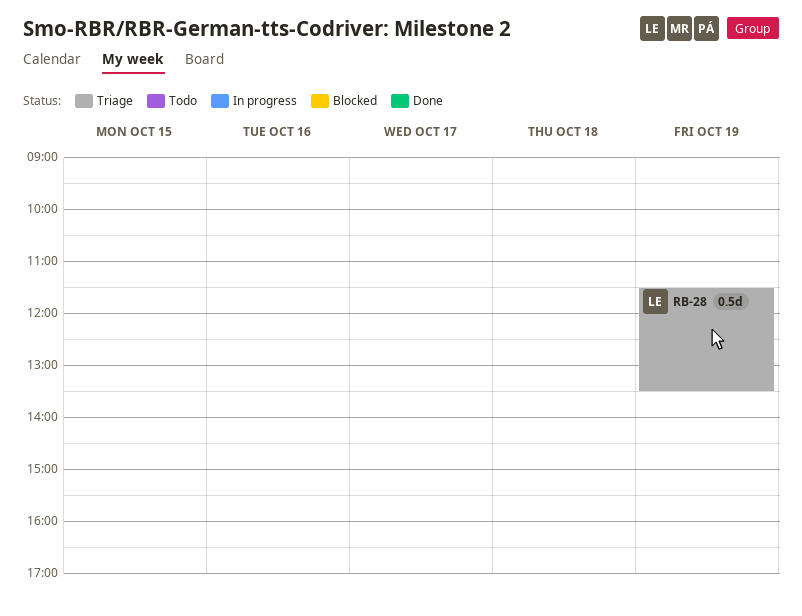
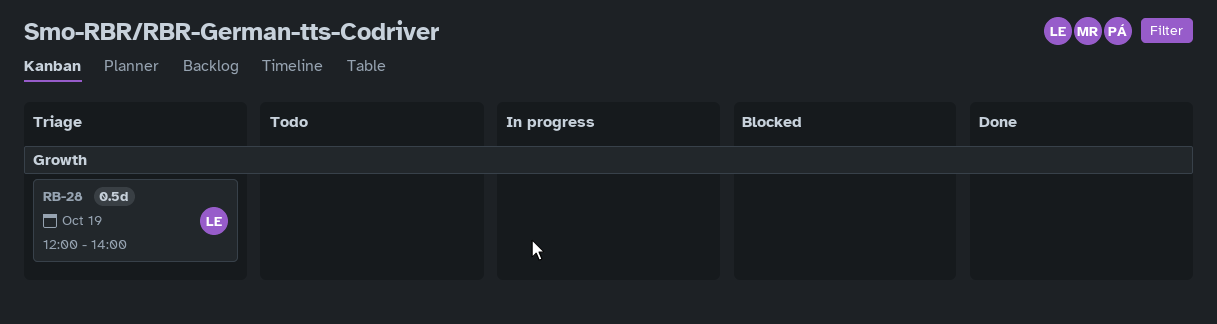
RB-28, begins: 11:30 -> 12:00
RB-28, ends: 13:30 -> 14:00

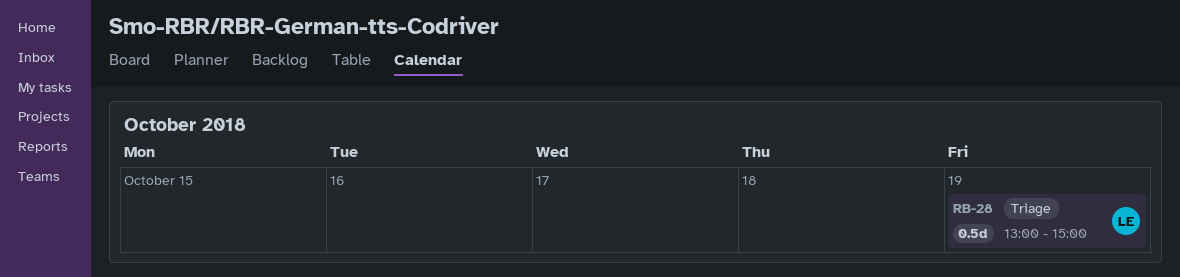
RB-28, begins: 12:00 -> 13:00
RB-28, ends: 14:00 -> 15:00

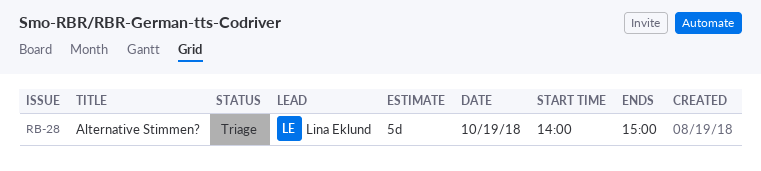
RB-28, estimate: 0.5d -> 5d
RB-28, begins: 13:00 -> 14:00

